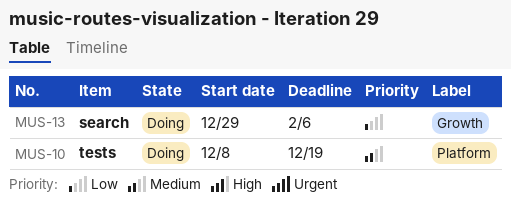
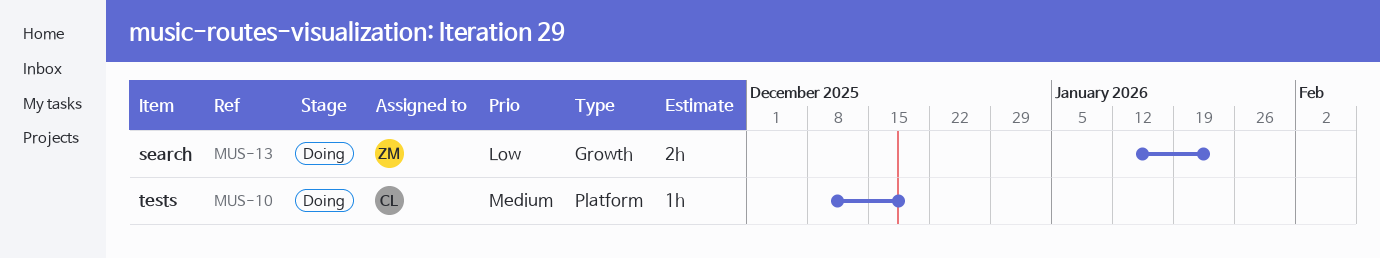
MUS-13, start: Dec 29 -> Jan 12
MUS-13, due: Feb 6 -> Jan 23

